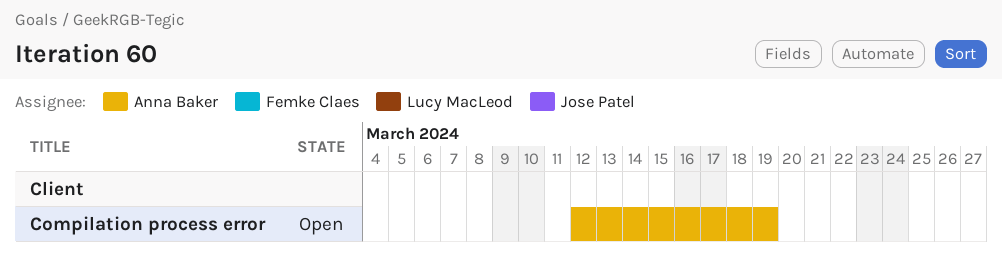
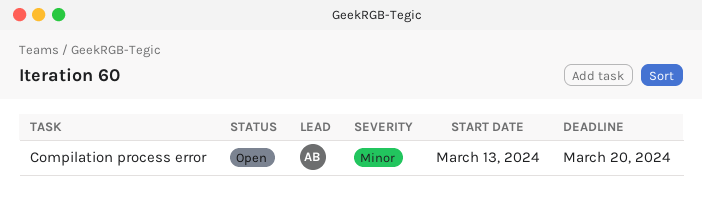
Compilation process error, start: Mar 12 -> Mar 13
Compilation process error, due: Mar 19 -> Mar 20

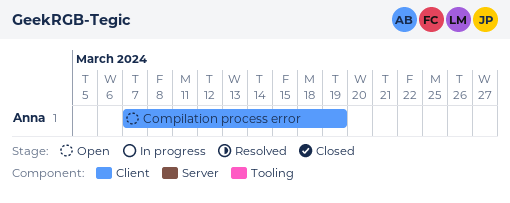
Compilation process error, start: Mar 13 -> Mar 7
Compilation process error, due: Mar 20 -> Mar 19

